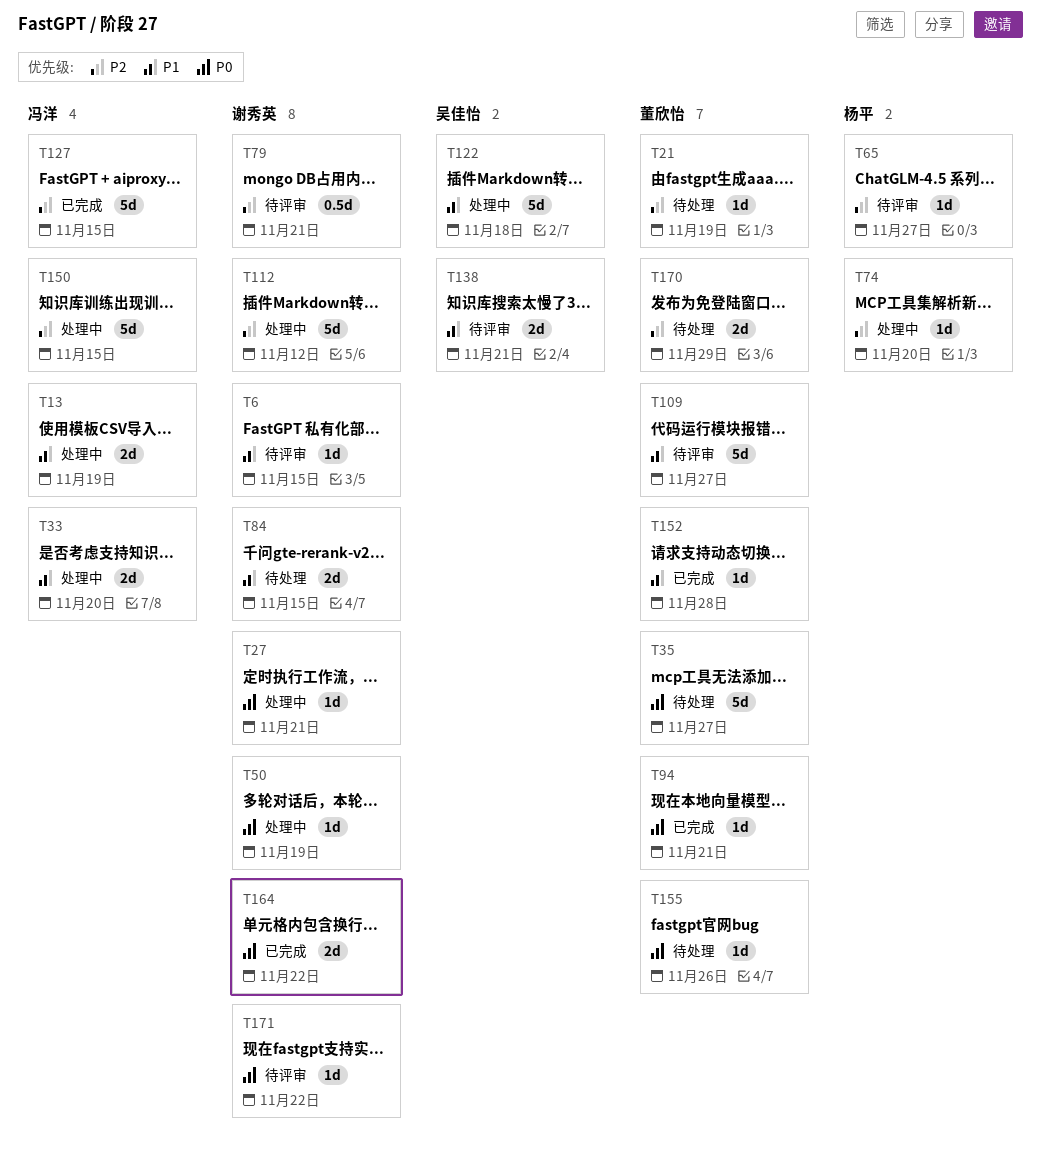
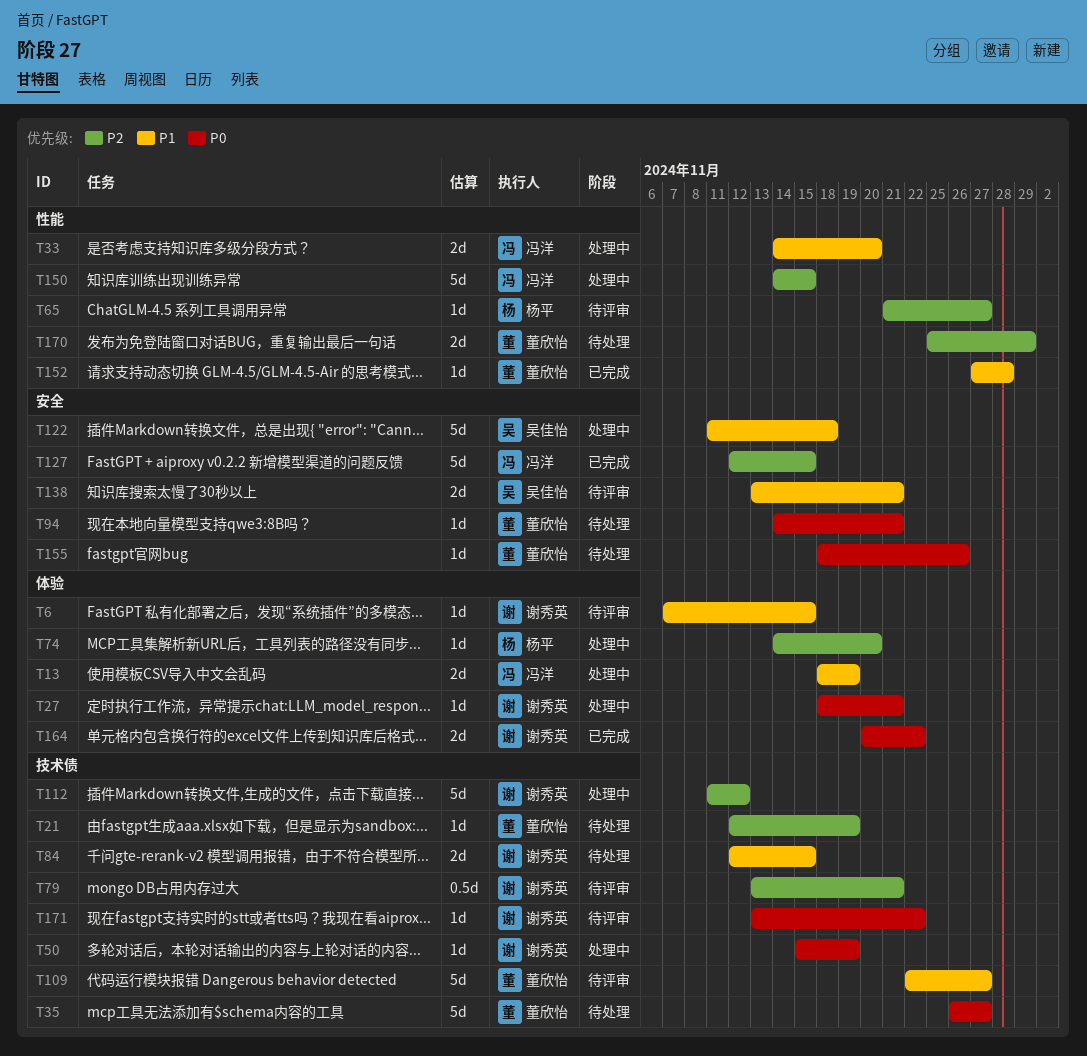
T94, status: 已完成 -> 待处理

